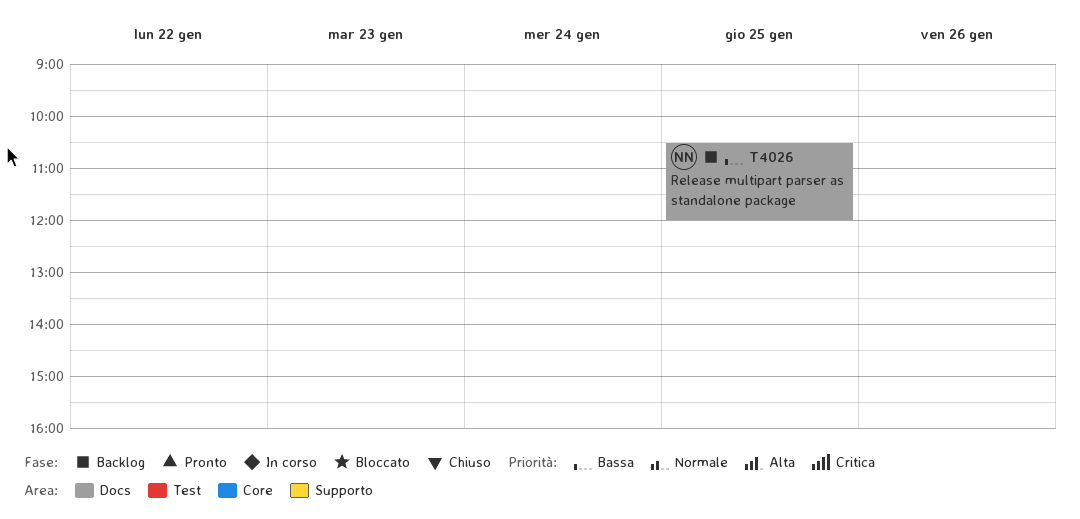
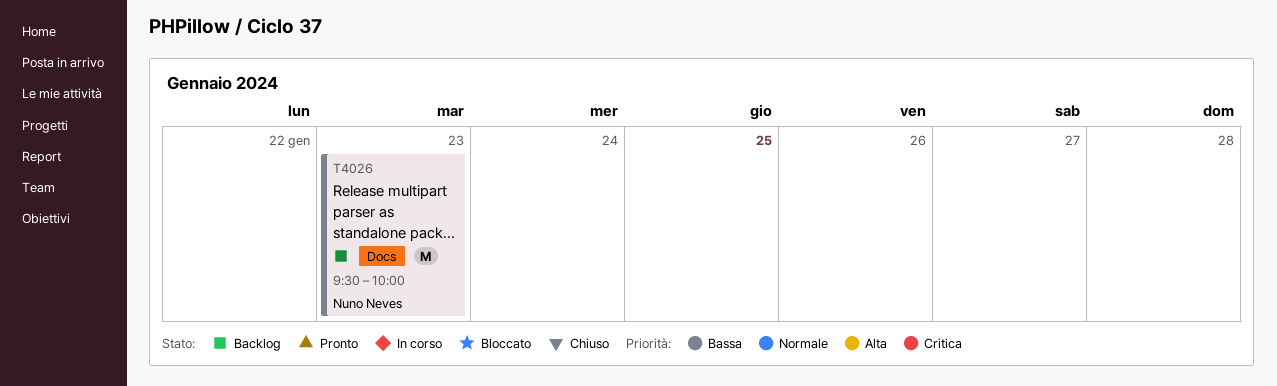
T4026, day: Jan 25 -> Jan 23
T4026, begins: 10:30 -> 09:30
T4026, ends: 12:00 -> 10:00

